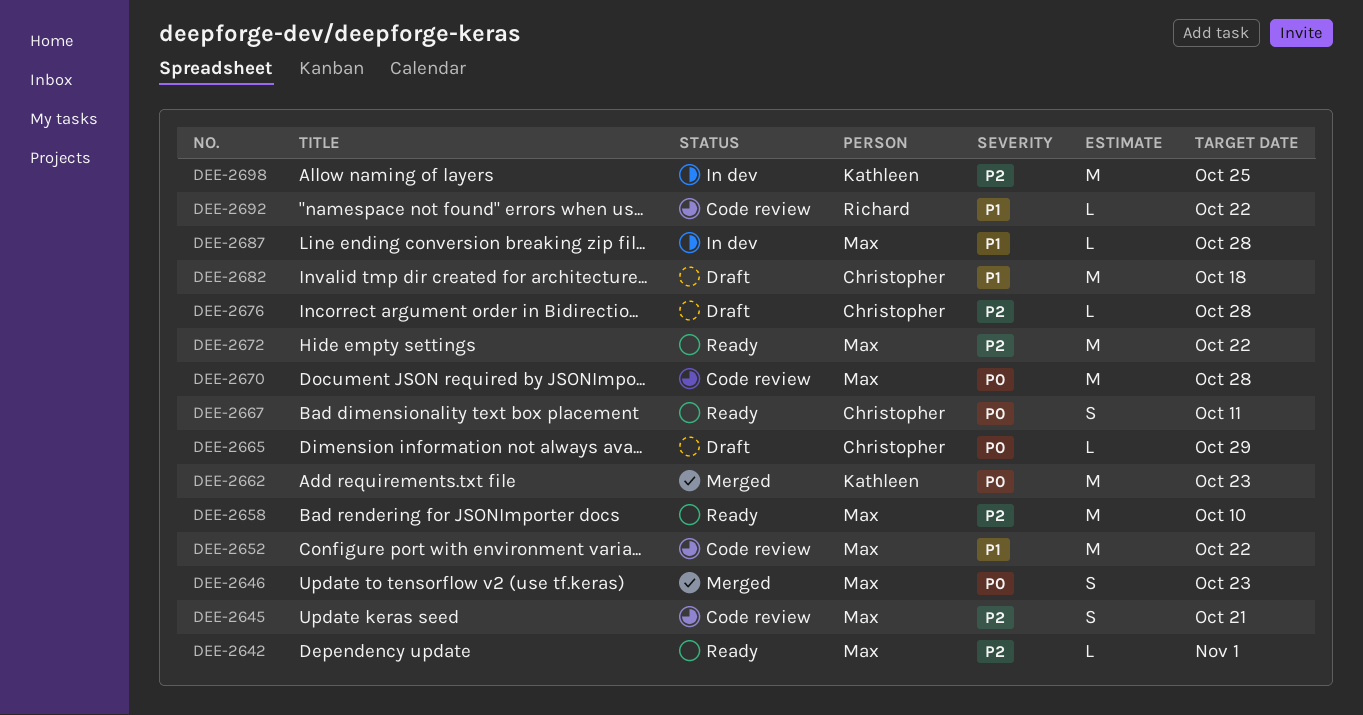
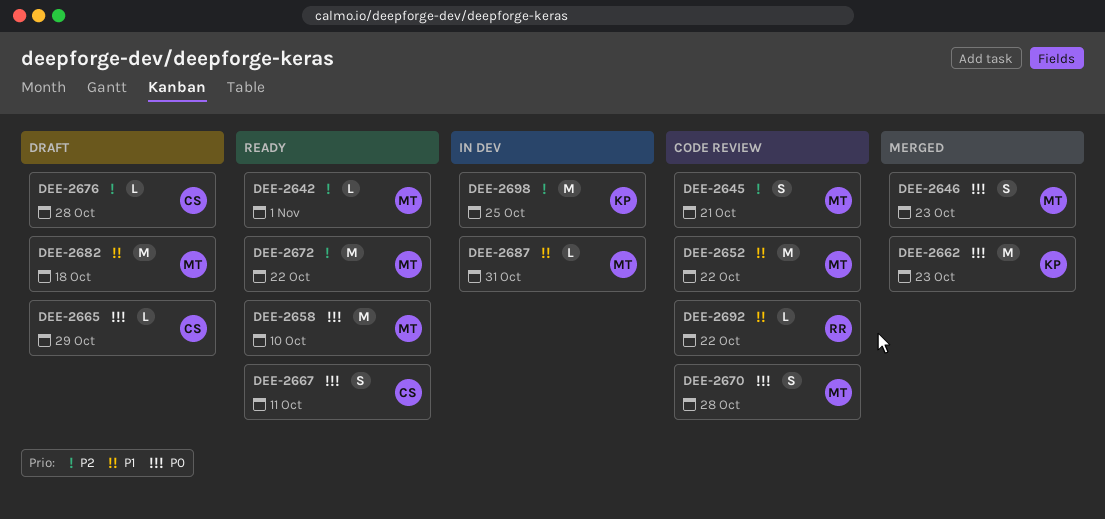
DEE-2658, priority: P2 -> P0
DEE-2670, estimate: M -> S
DEE-2682, owner: Christopher -> Max
DEE-2687, due: Oct 28 -> Oct 31

